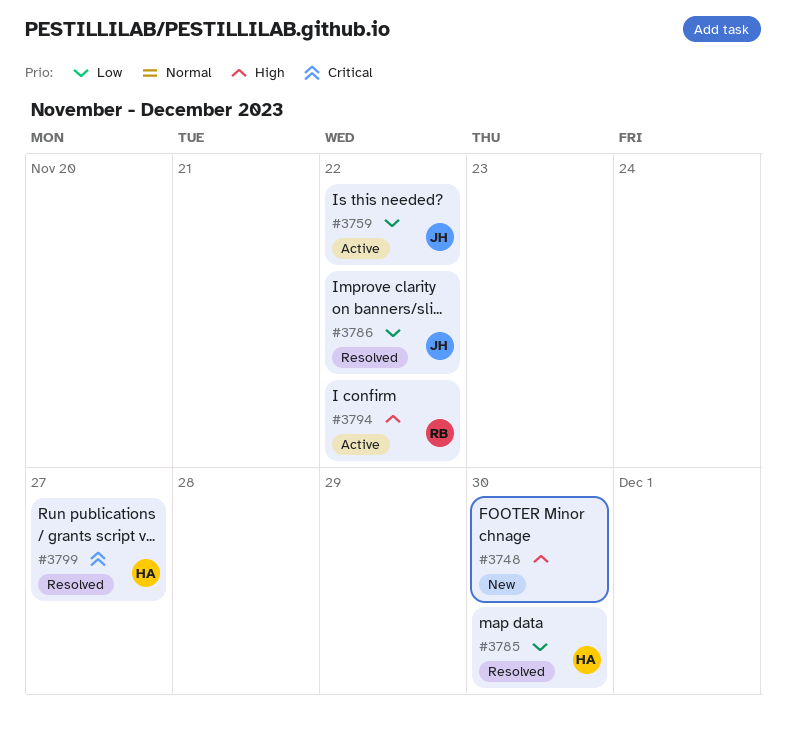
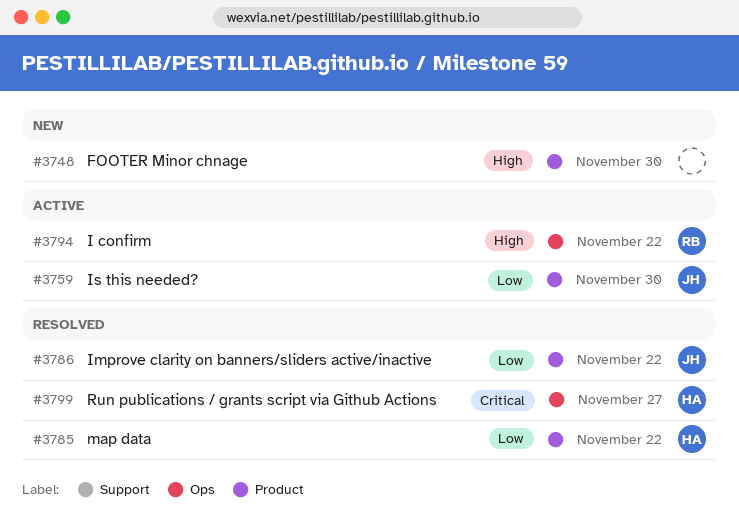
#3759, due: Nov 22 -> Nov 30
#3785, due: Nov 30 -> Nov 22

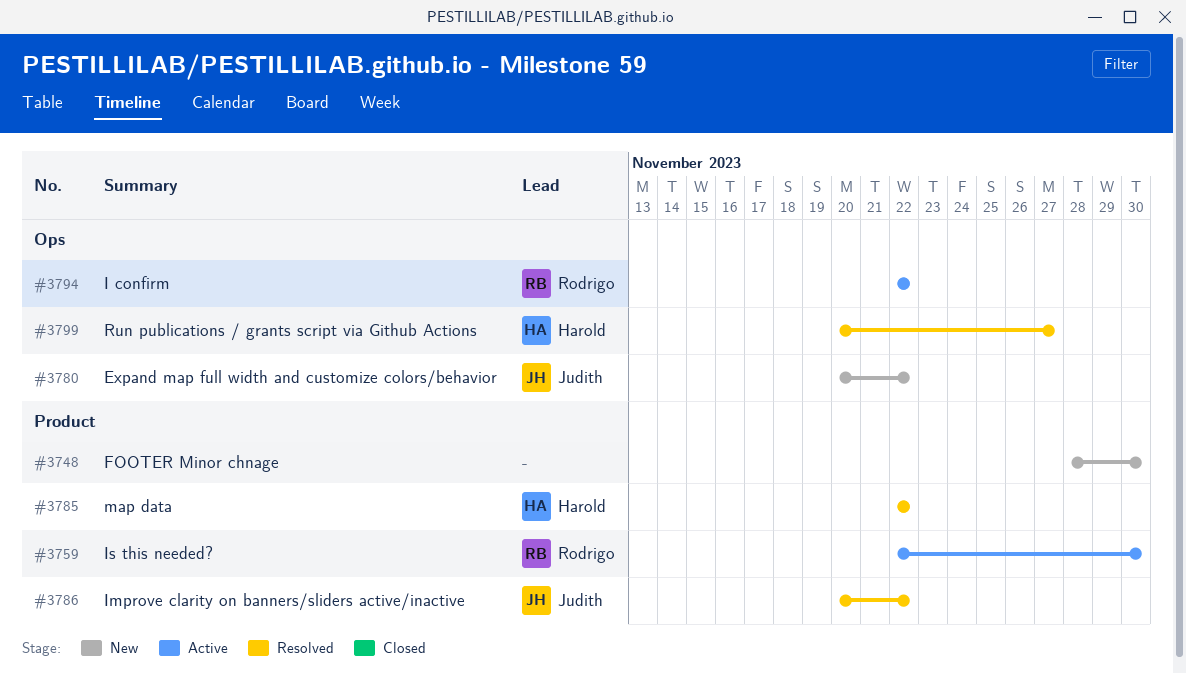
#3759, owner: Judith -> Rodrigo
#3780: none -> present

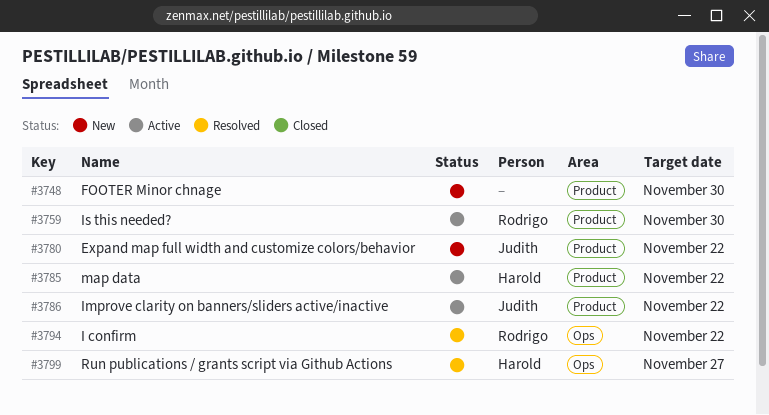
#3780, label: Ops -> Product
#3785, status: Resolved -> Active
#3786, status: Resolved -> Active
#3794, status: Active -> Resolved

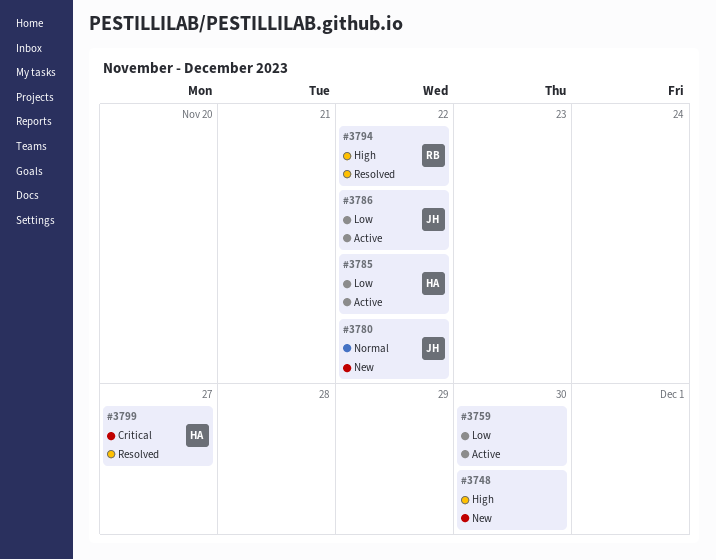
#3759, owner: Rodrigo -> none

